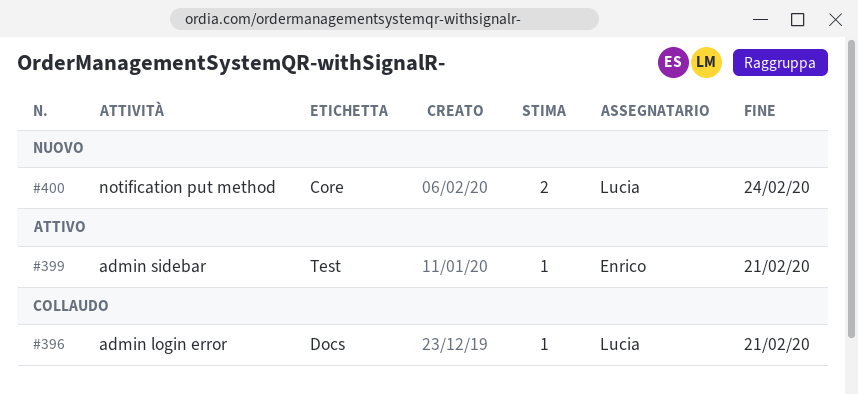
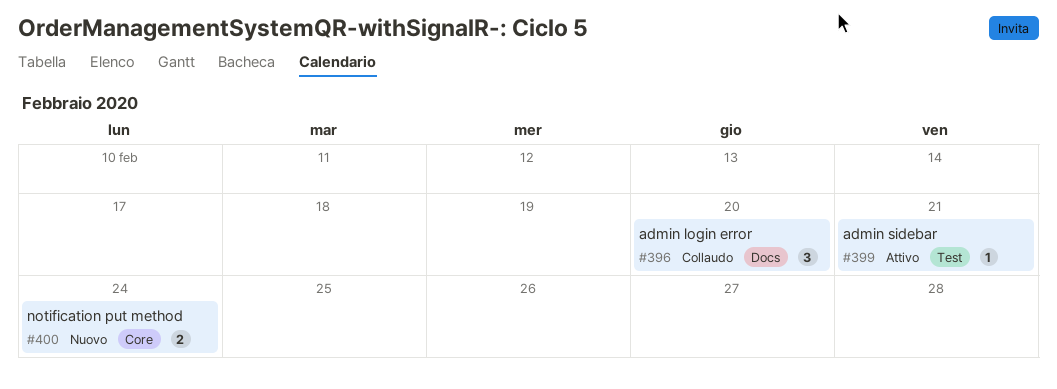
#396, estimate: 1 -> 3
#396, due: Feb 21 -> Feb 20

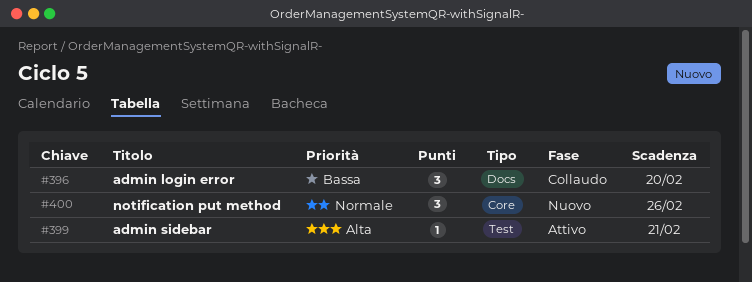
#400, estimate: 2 -> 3
#400, due: Feb 24 -> Feb 26

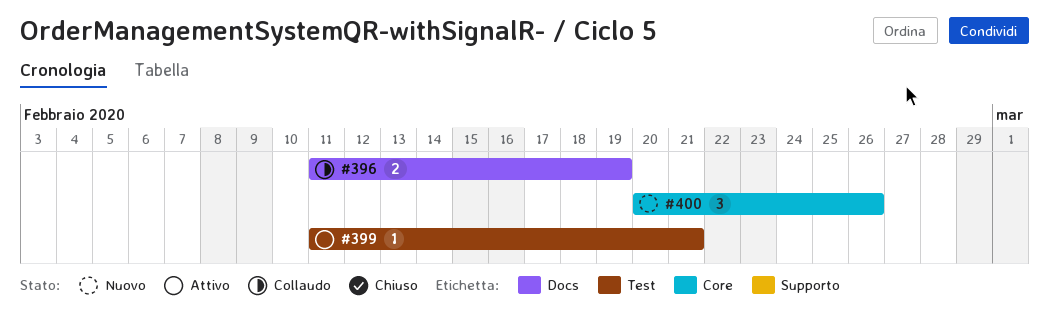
#396, estimate: 3 -> 2
#396, due: Feb 20 -> Feb 19

